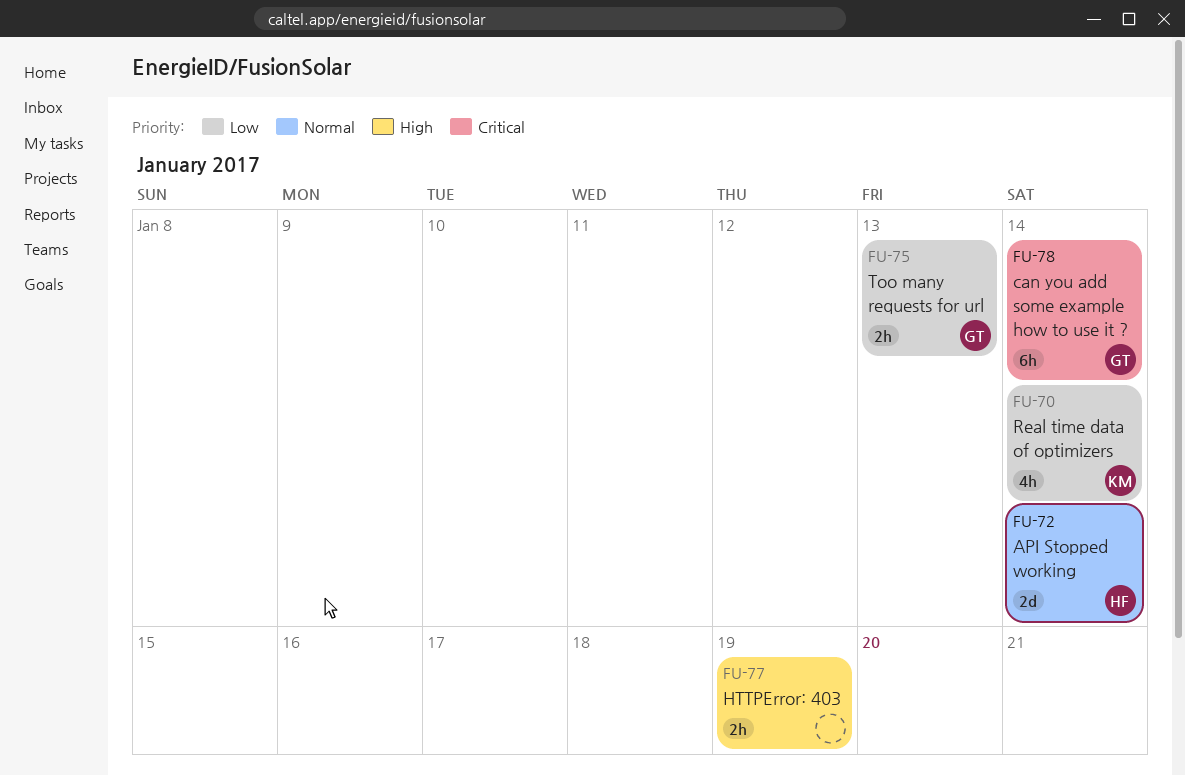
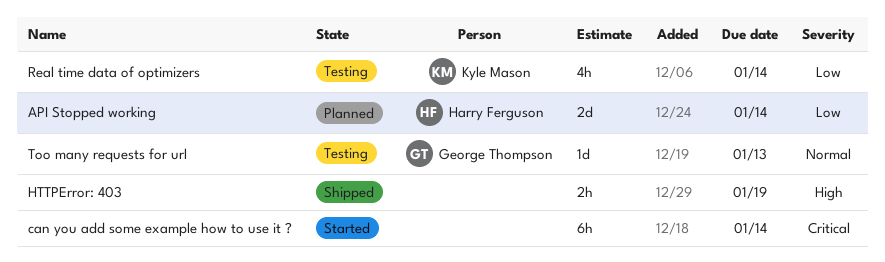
API Stopped working, priority: Normal -> Low
can you add some example how to use it ?, owner: George Thompson -> none
Too many requests for url, priority: Low -> Normal
Too many requests for url, estimate: 2h -> 1d

